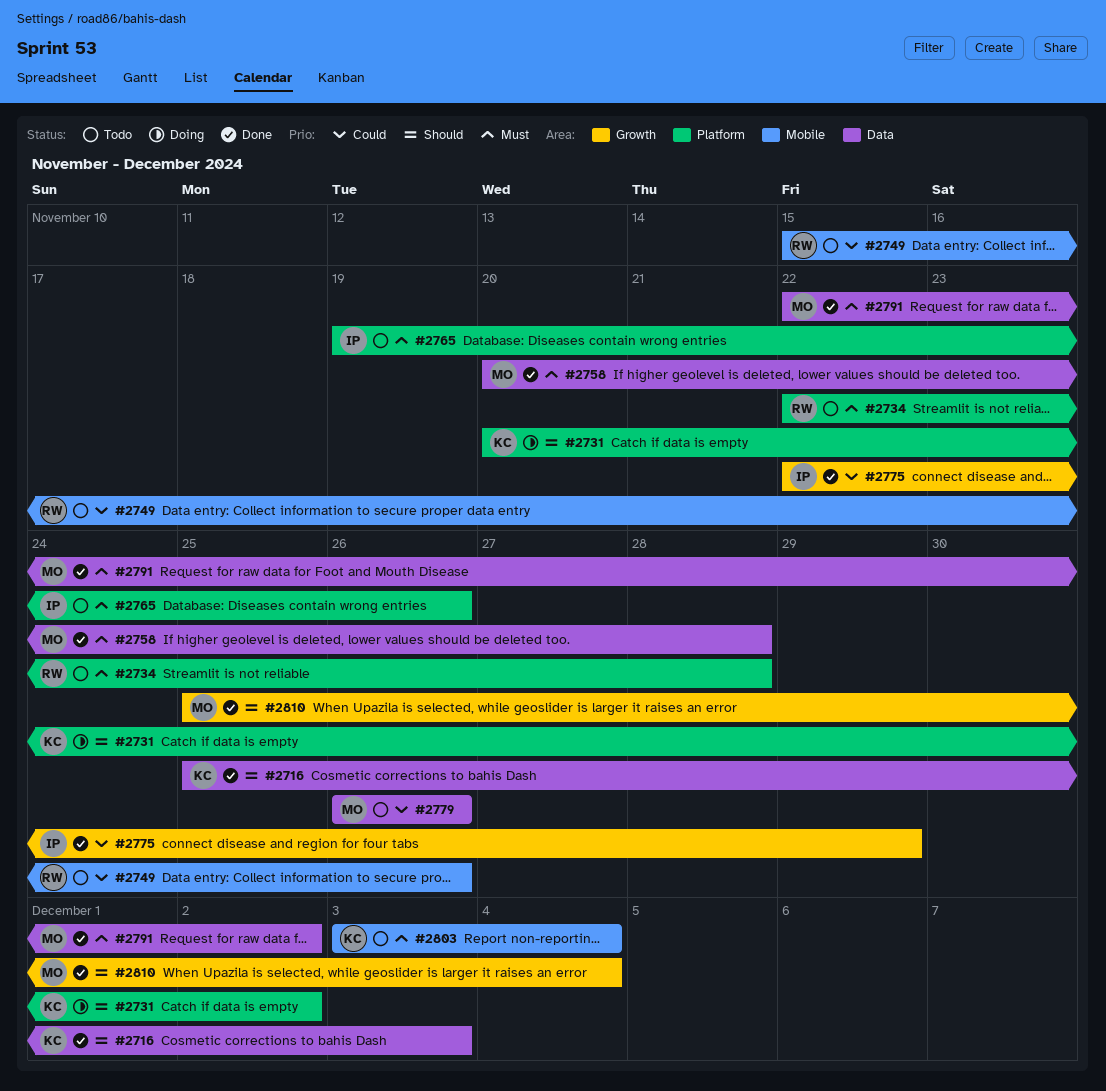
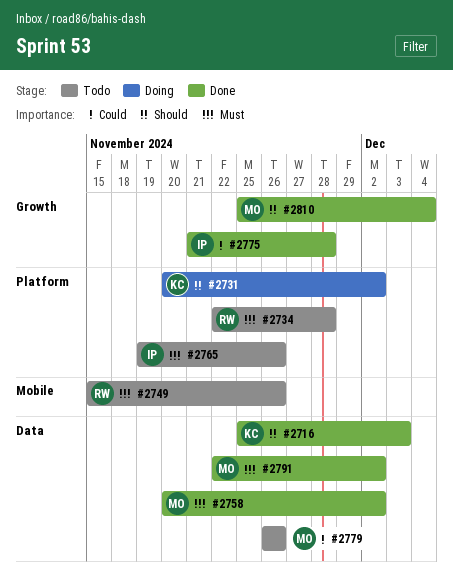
#2749, priority: Could -> Must
#2758, due: Nov 28 -> Dec 2
#2775, start: Nov 22 -> Nov 21
#2775, due: Nov 29 -> Nov 28
#2803: present -> none

